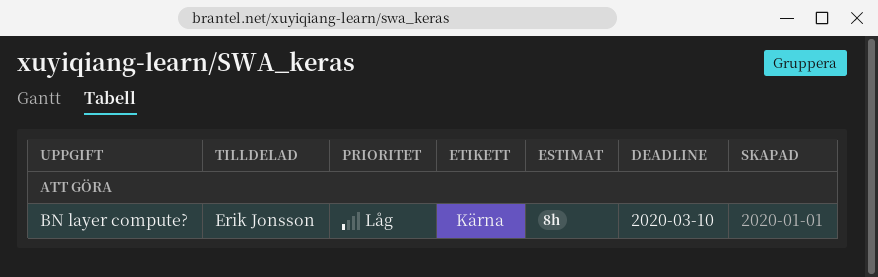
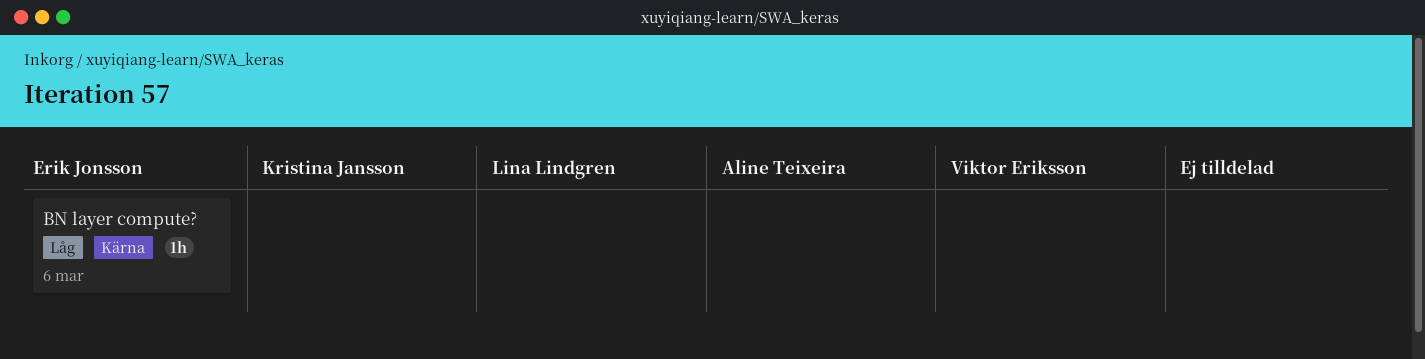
BN layer compute?, estimate: 8h -> 1h
BN layer compute?, due: Mar 10 -> Mar 6

